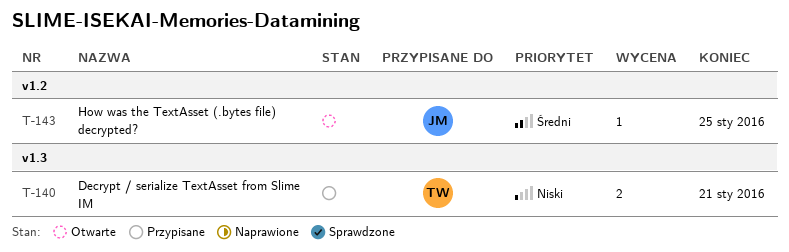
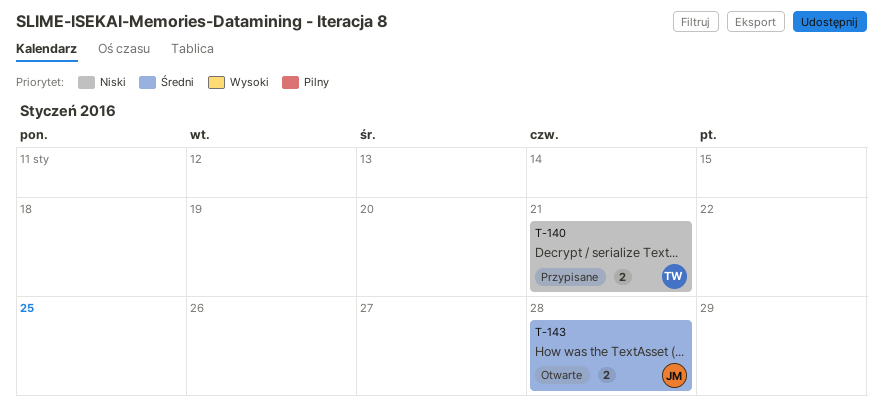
T-143, estimate: 1 -> 2
T-143, due: Jan 25 -> Jan 28

